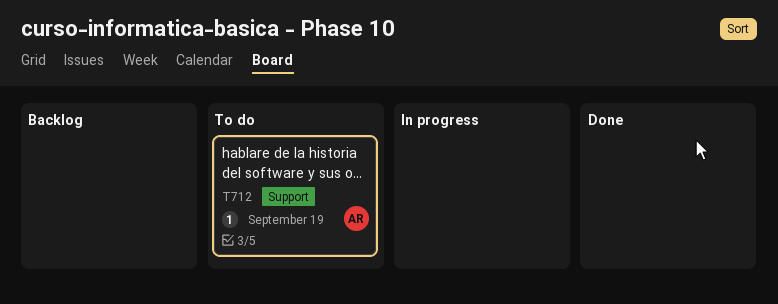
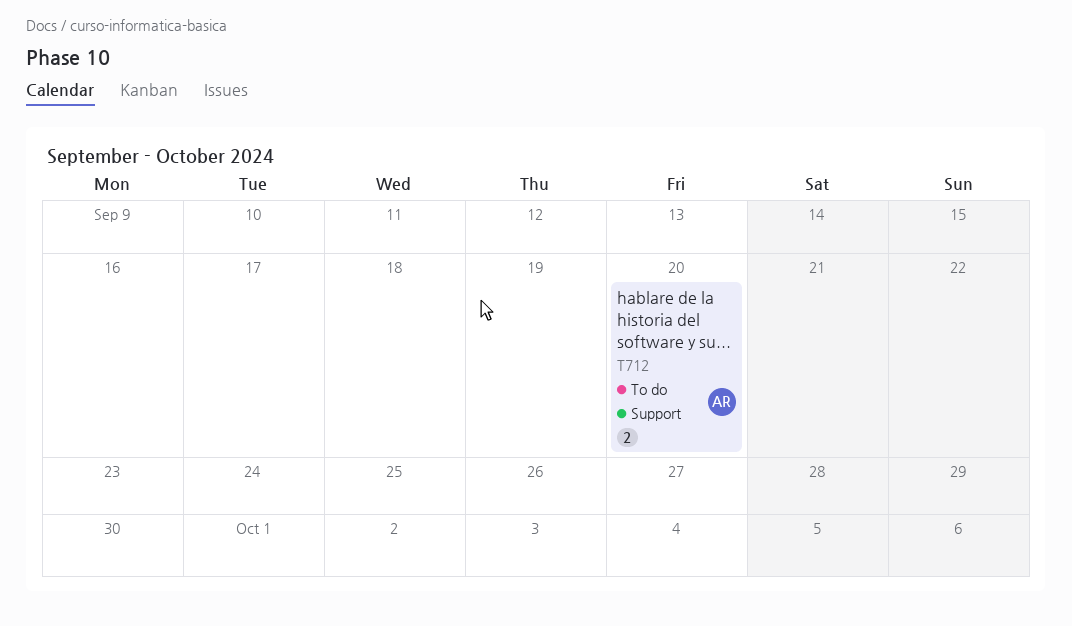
T712, estimate: 1 -> 2
T712, due: Sep 19 -> Sep 20

